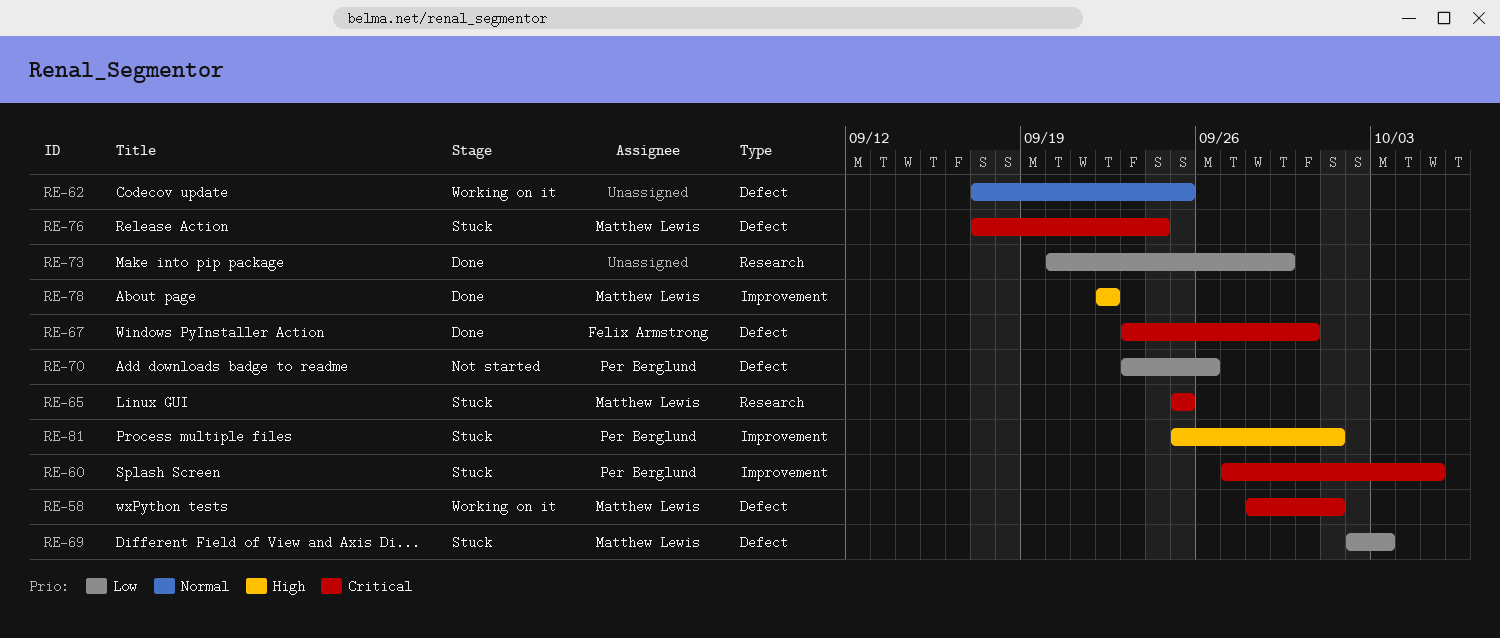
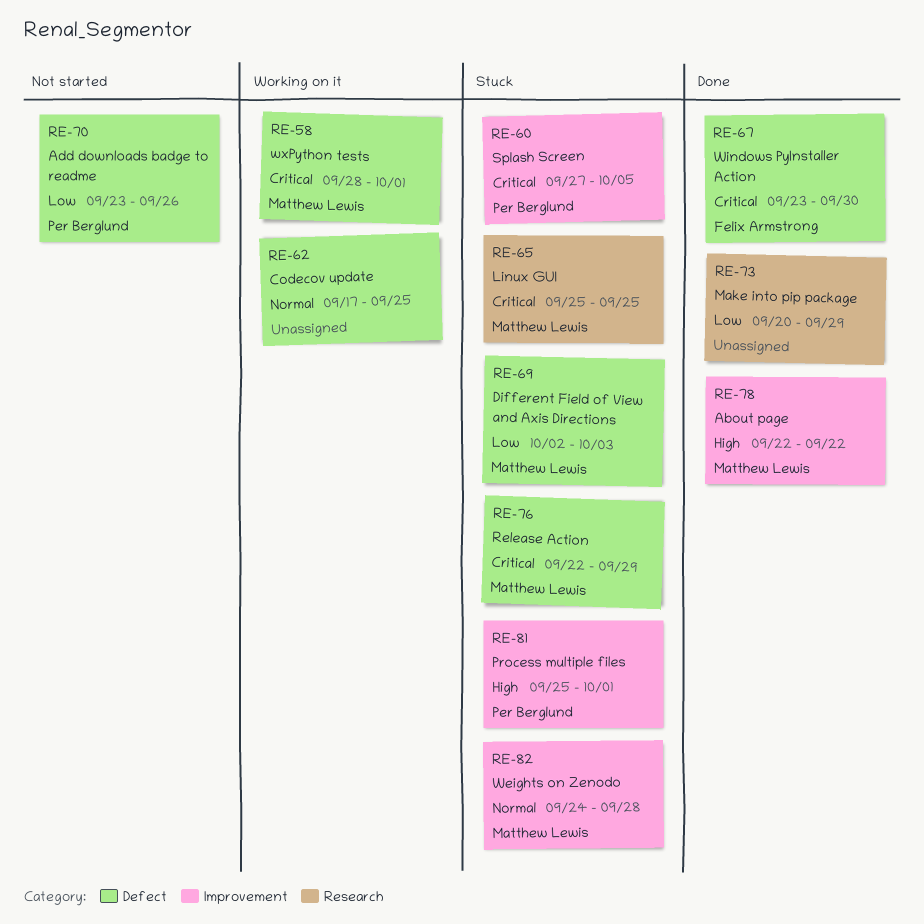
RE-76, start: Sep 17 -> Sep 22
RE-76, due: Sep 24 -> Sep 29
RE-82: none -> present

